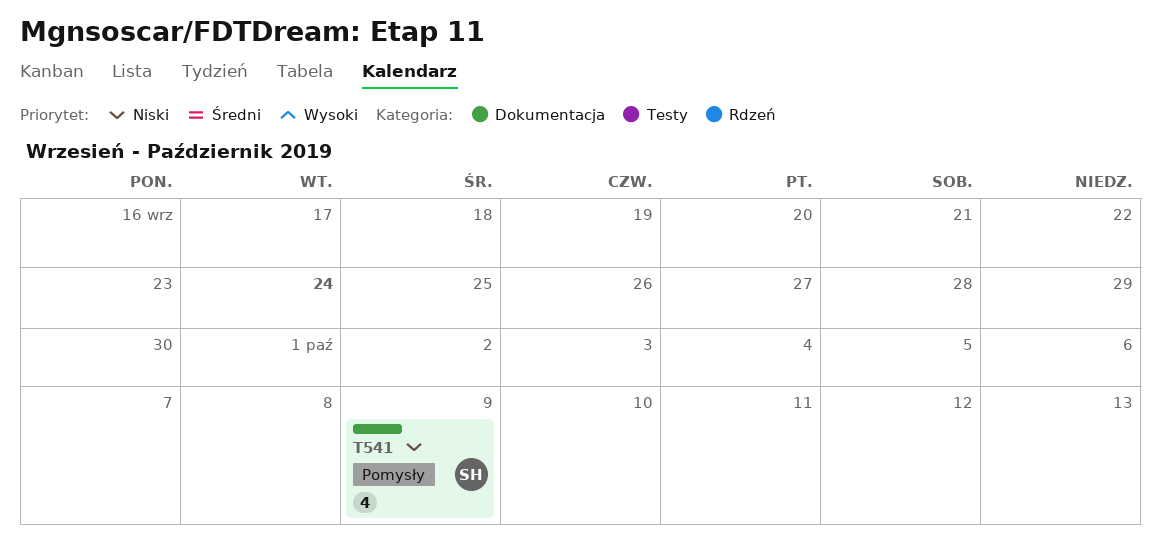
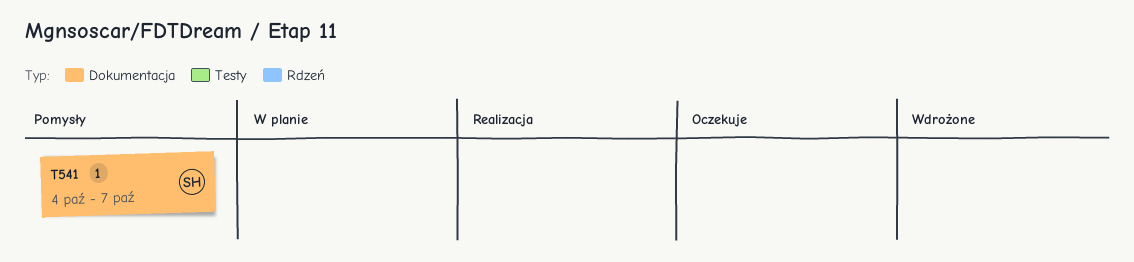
T541, estimate: 4 -> 1
T541, due: Oct 9 -> Oct 7

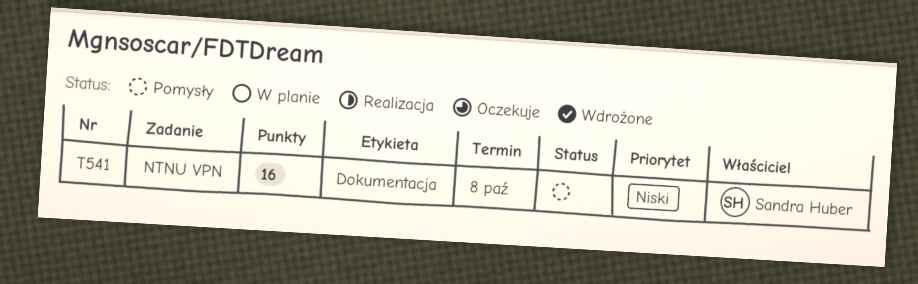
T541, estimate: 1 -> 16
T541, due: Oct 7 -> Oct 8

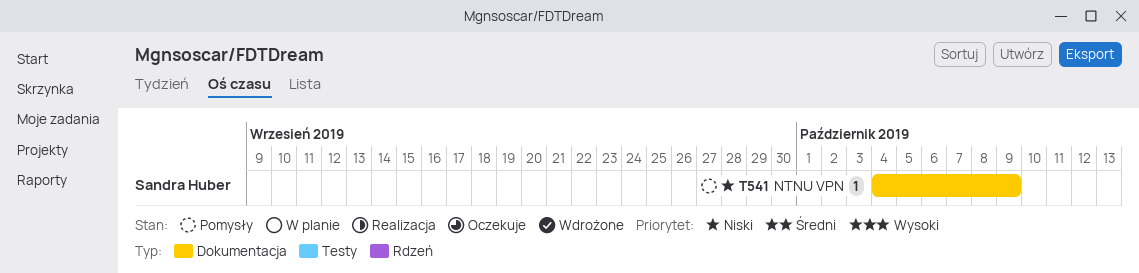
T541, estimate: 16 -> 1
T541, due: Oct 8 -> Oct 9

